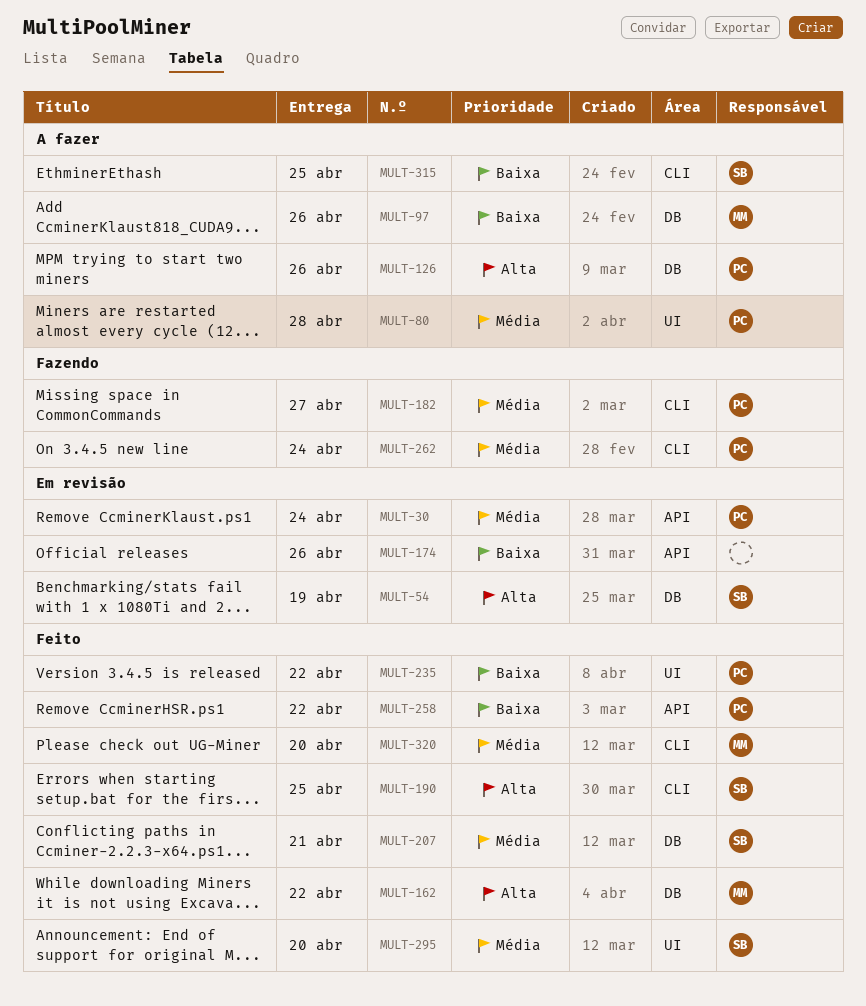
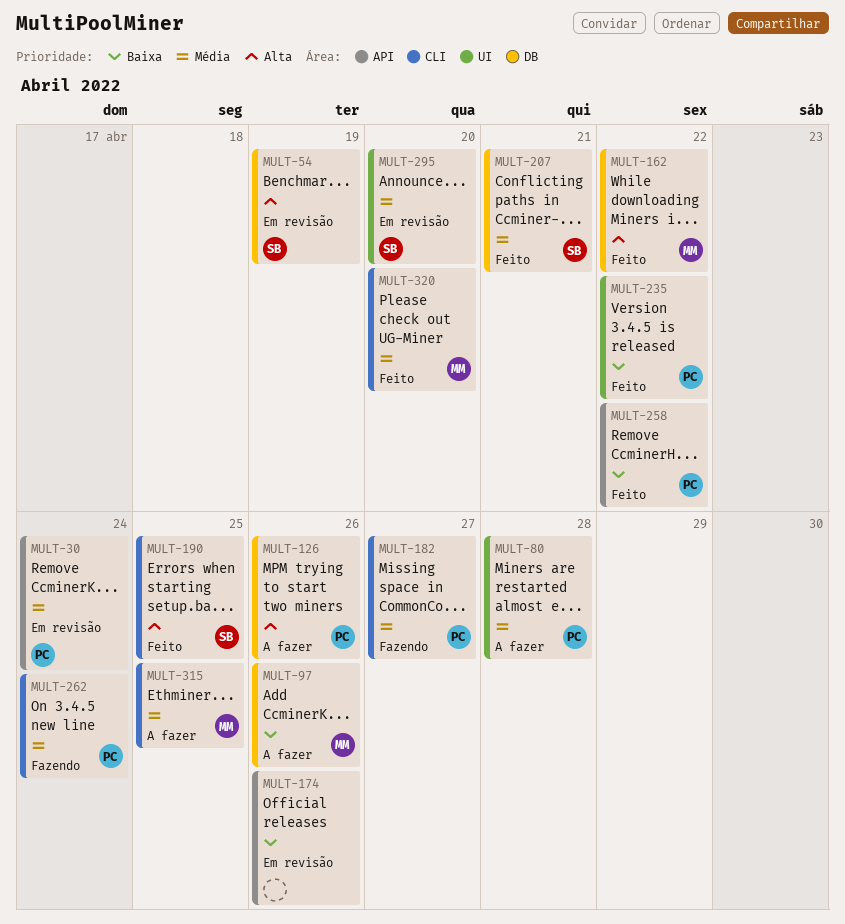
MULT-295, status: Feito -> Em revisão
MULT-315, owner: SB -> MM
MULT-315, priority: Baixa -> Média

